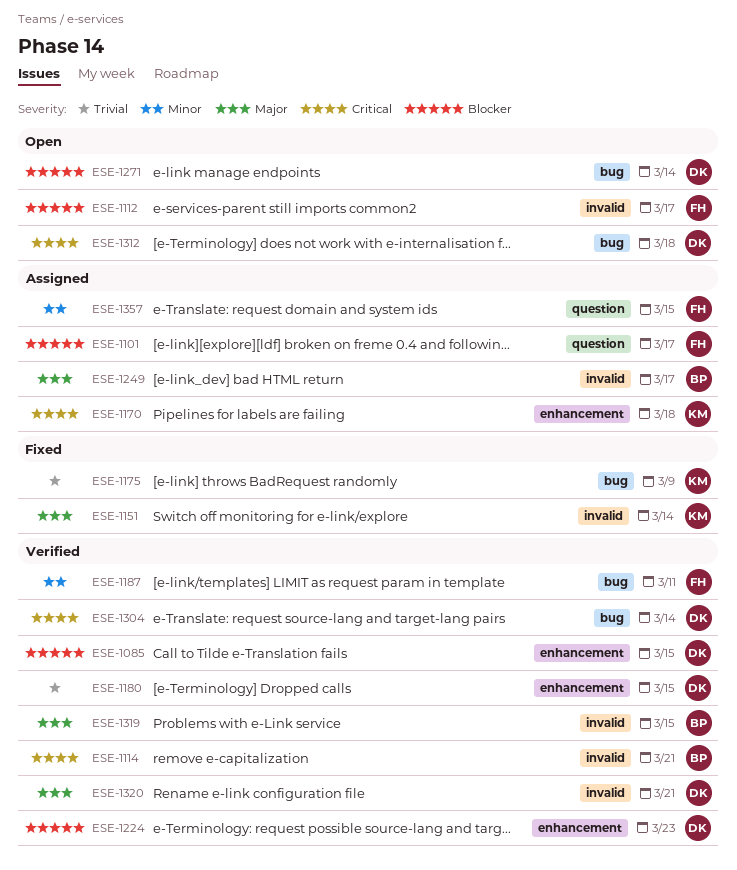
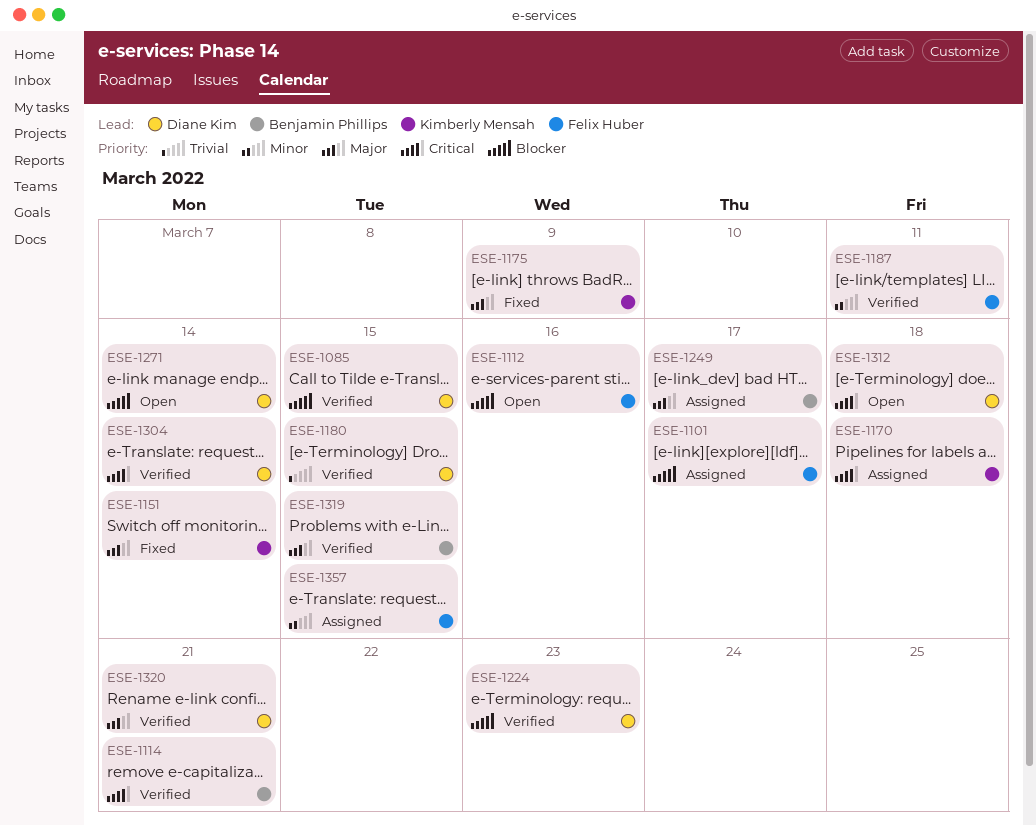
ESE-1112, due: Mar 17 -> Mar 16
ESE-1175, priority: Trivial -> Major

